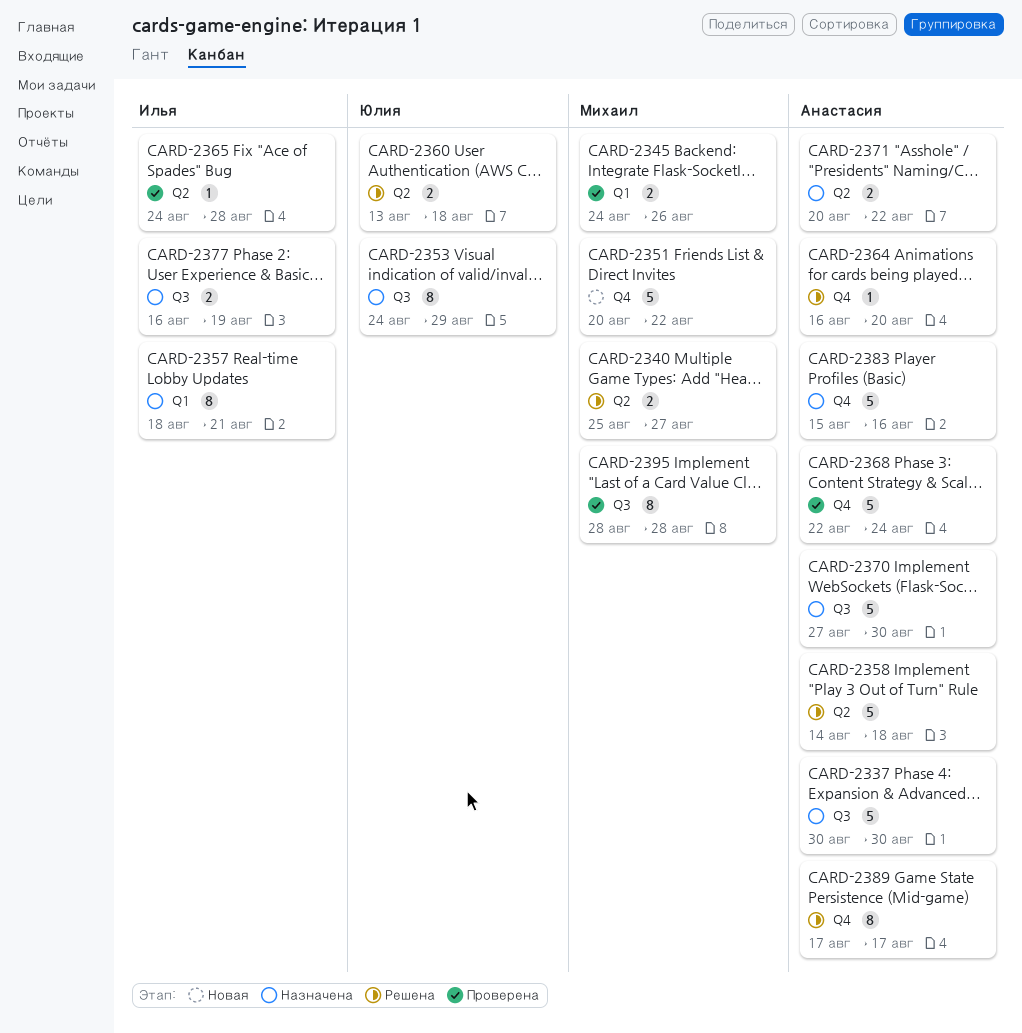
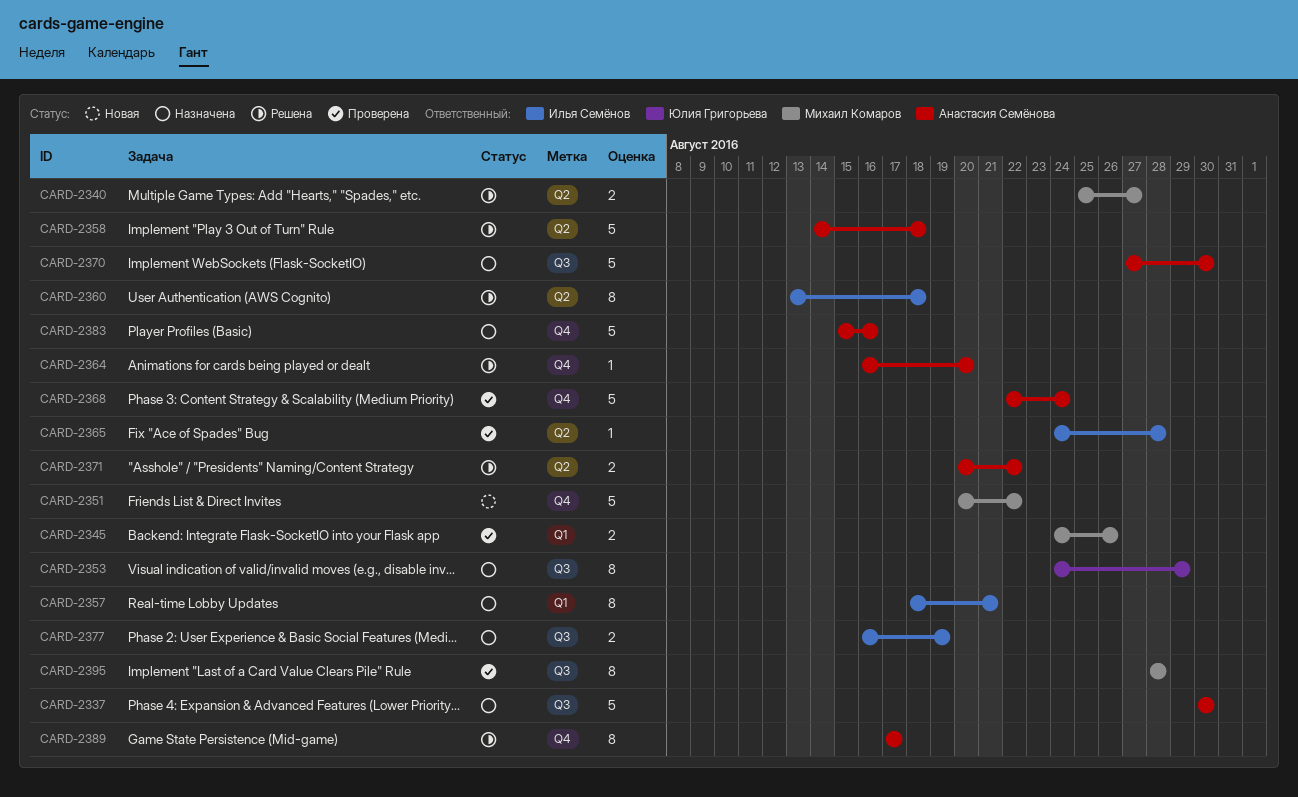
CARD-2360, owner: Юлия Григорьева -> Илья Семёнов
CARD-2360, estimate: 2 -> 8
CARD-2371, status: Назначена -> Решена

